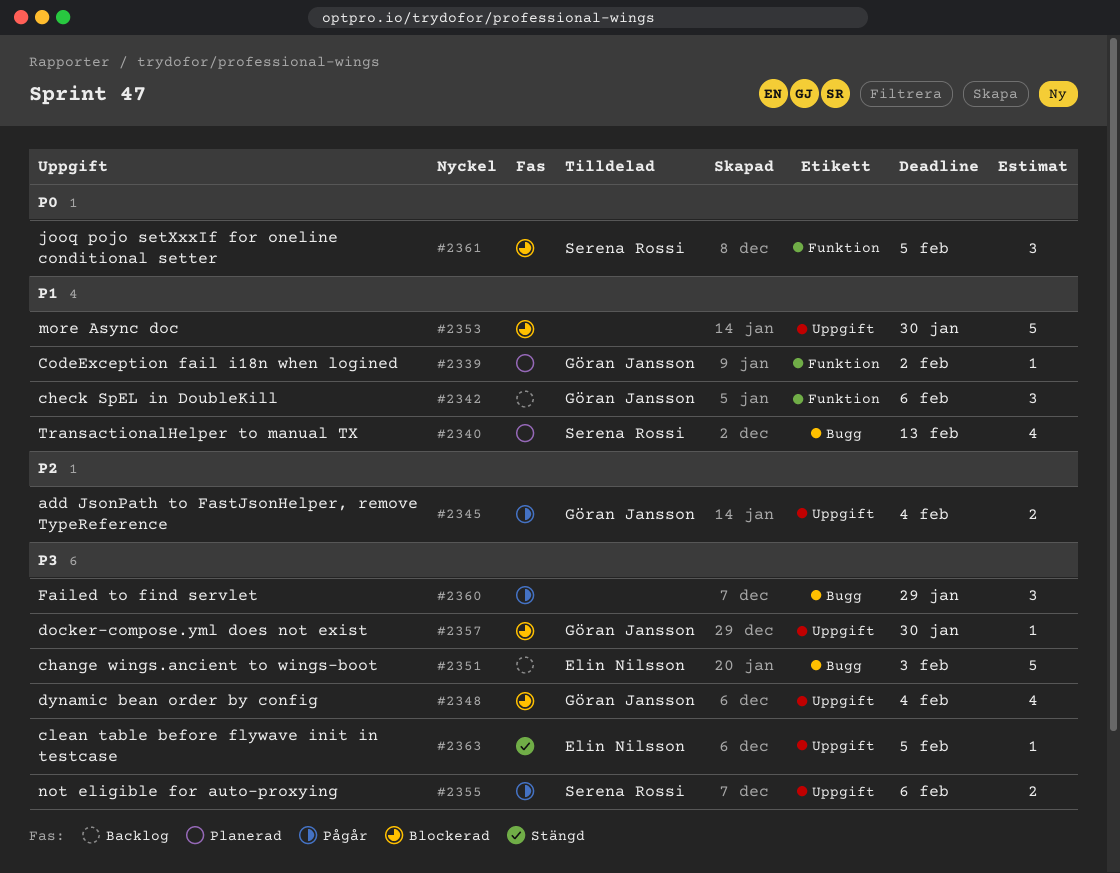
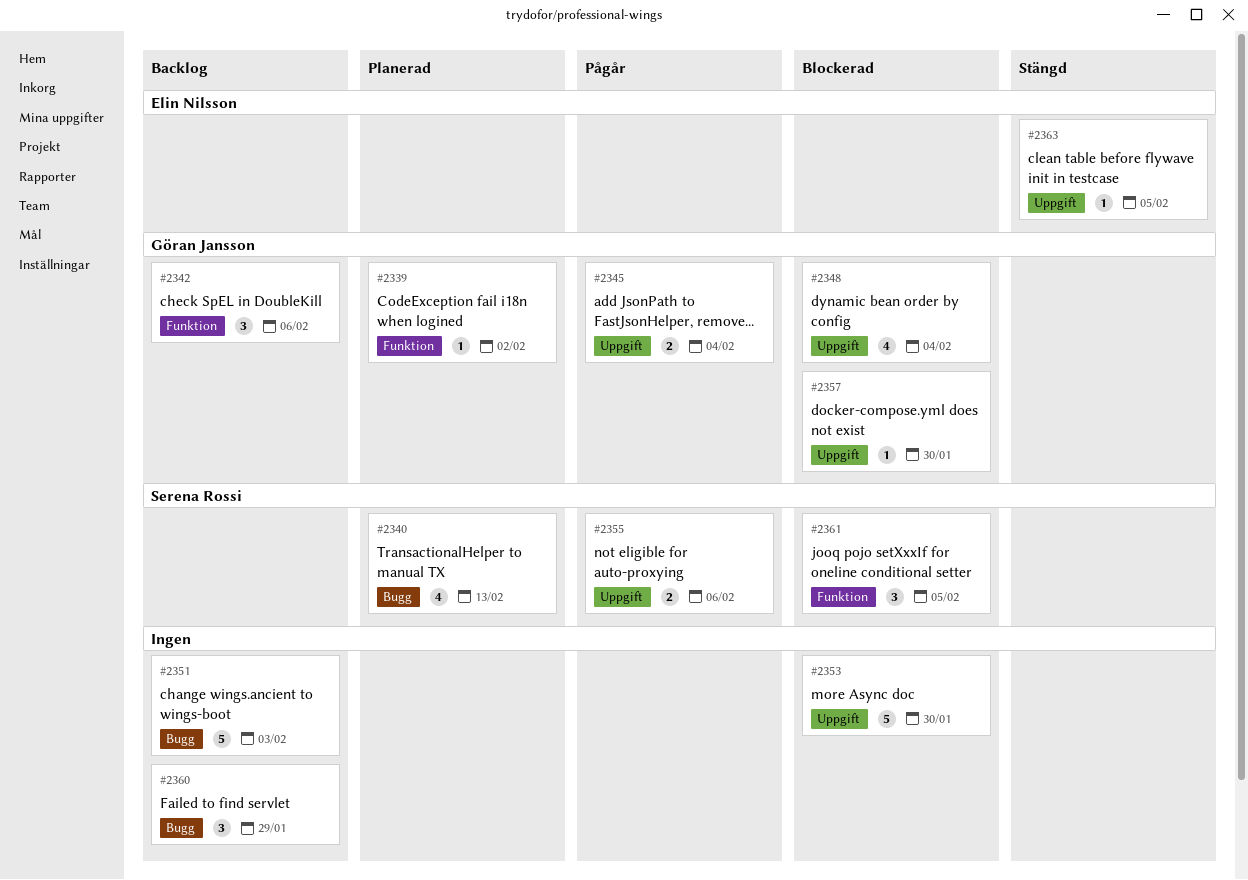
#2351, owner: Elin Nilsson -> none
#2360, status: Pågår -> Backlog

